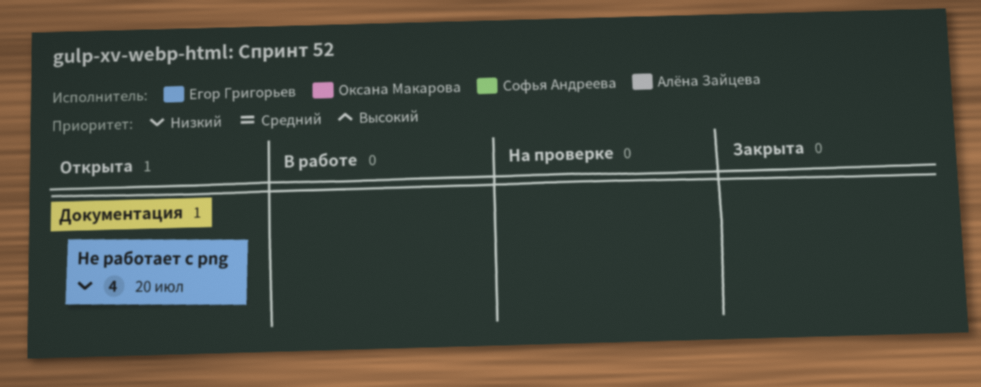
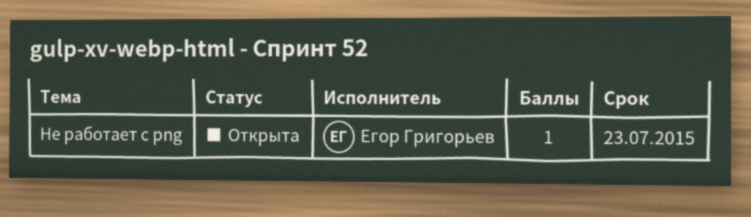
Не работает с png, estimate: 4 -> 1
Не работает с png, due: Jul 20 -> Jul 23

